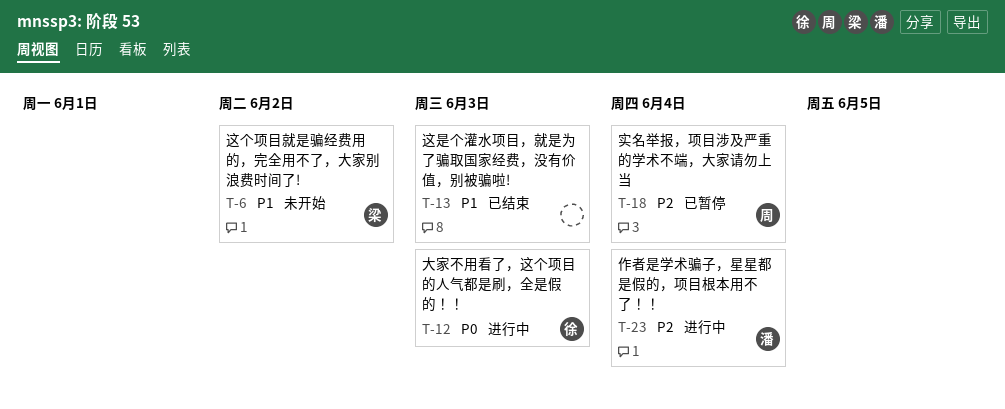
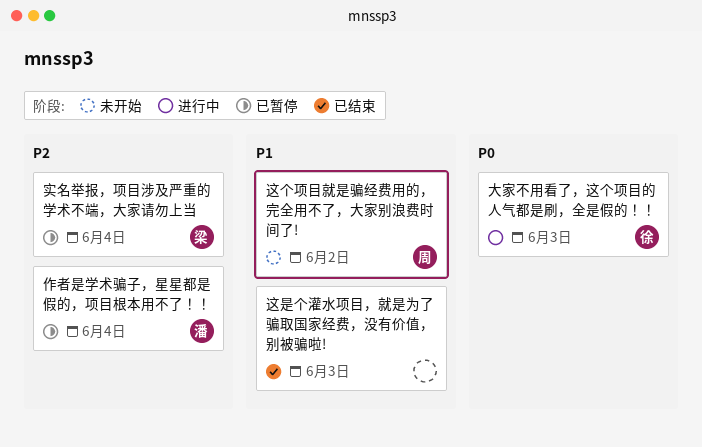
作者是学术骗子，星星都是假的，项目根本用不了！！, status: 进行中 -> 已暂停
实名举报，项目涉及严重的学术不端，大家请勿上当, owner: 周 -> 梁
这个项目就是骗经费用的，完全用不了，大家别浪费时间了!, owner: 梁 -> 周

